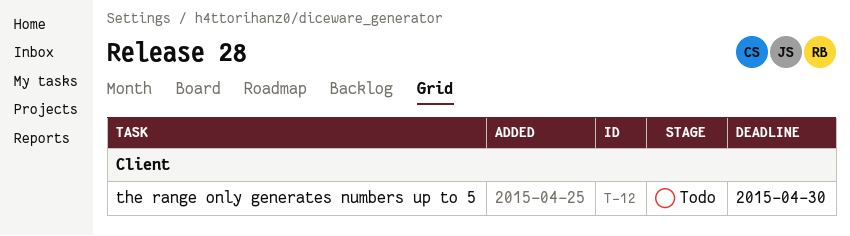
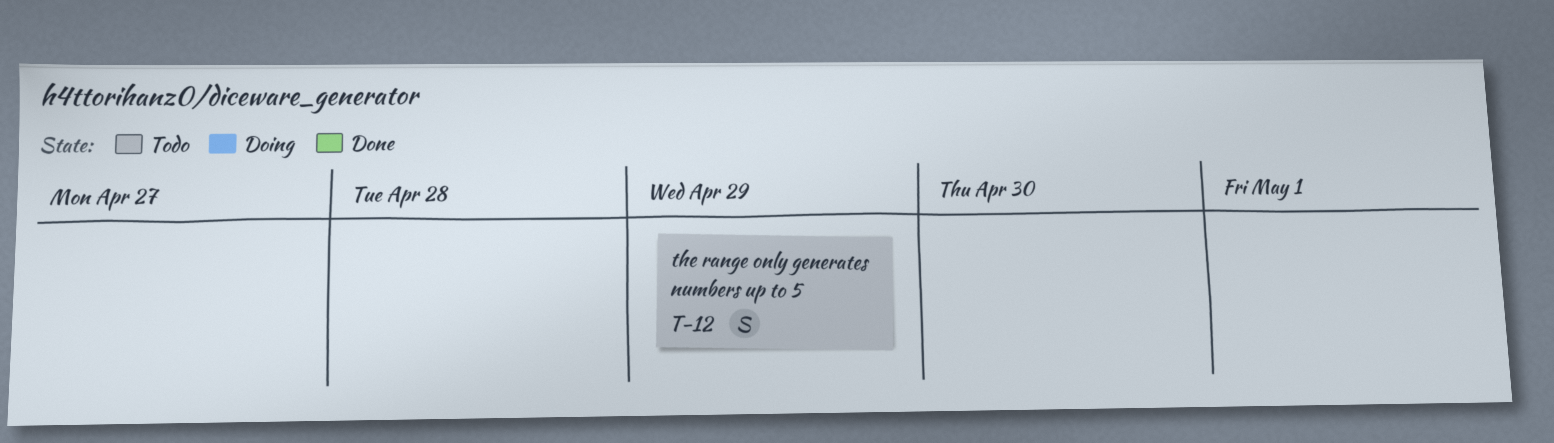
T-12, due: Apr 30 -> Apr 29

